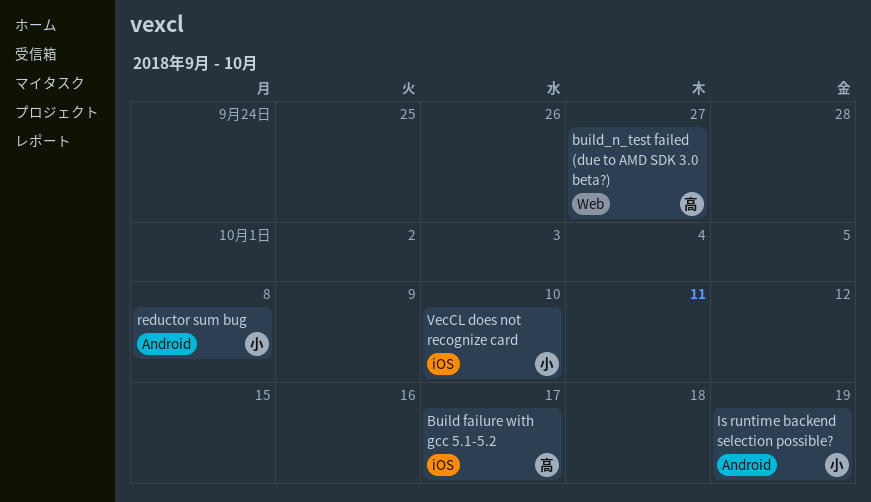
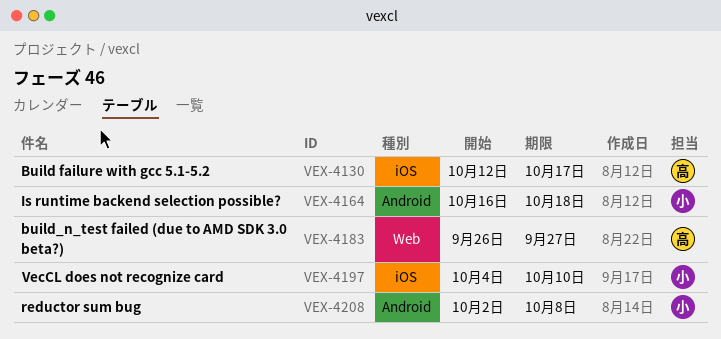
Is runtime backend selection possible?, due: Oct 19 -> Oct 18

